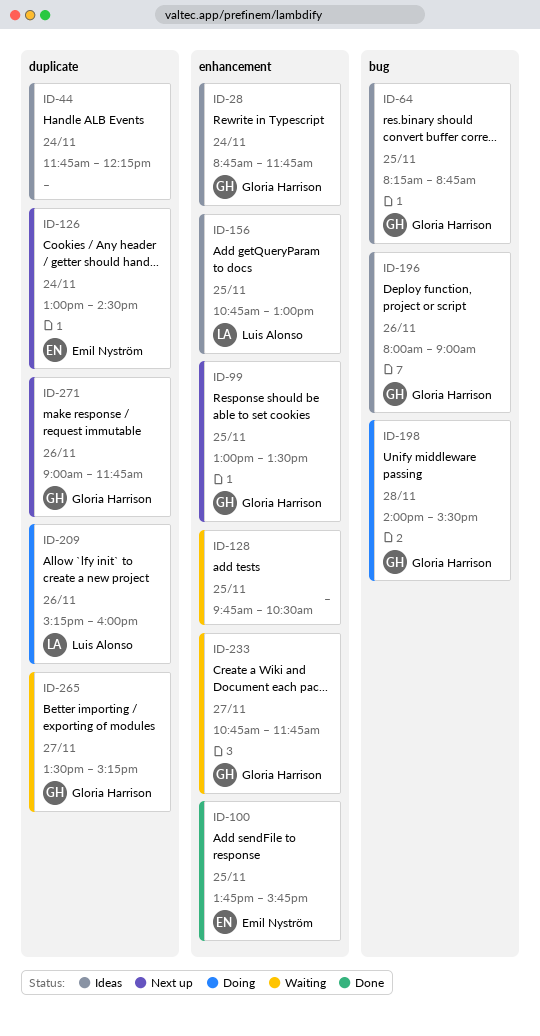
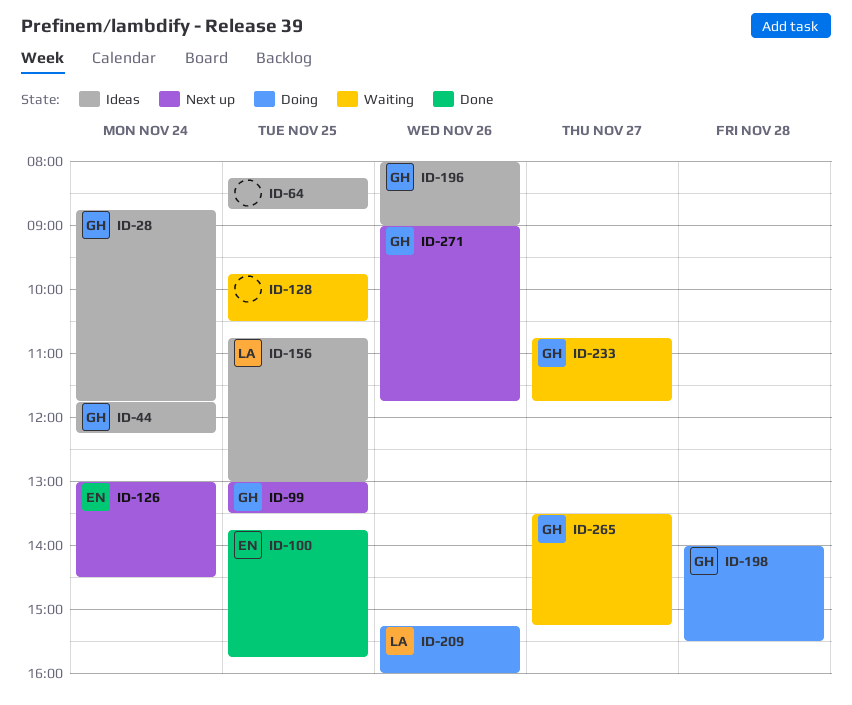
ID-44, owner: none -> Gloria Harrison
ID-64, owner: Gloria Harrison -> none

